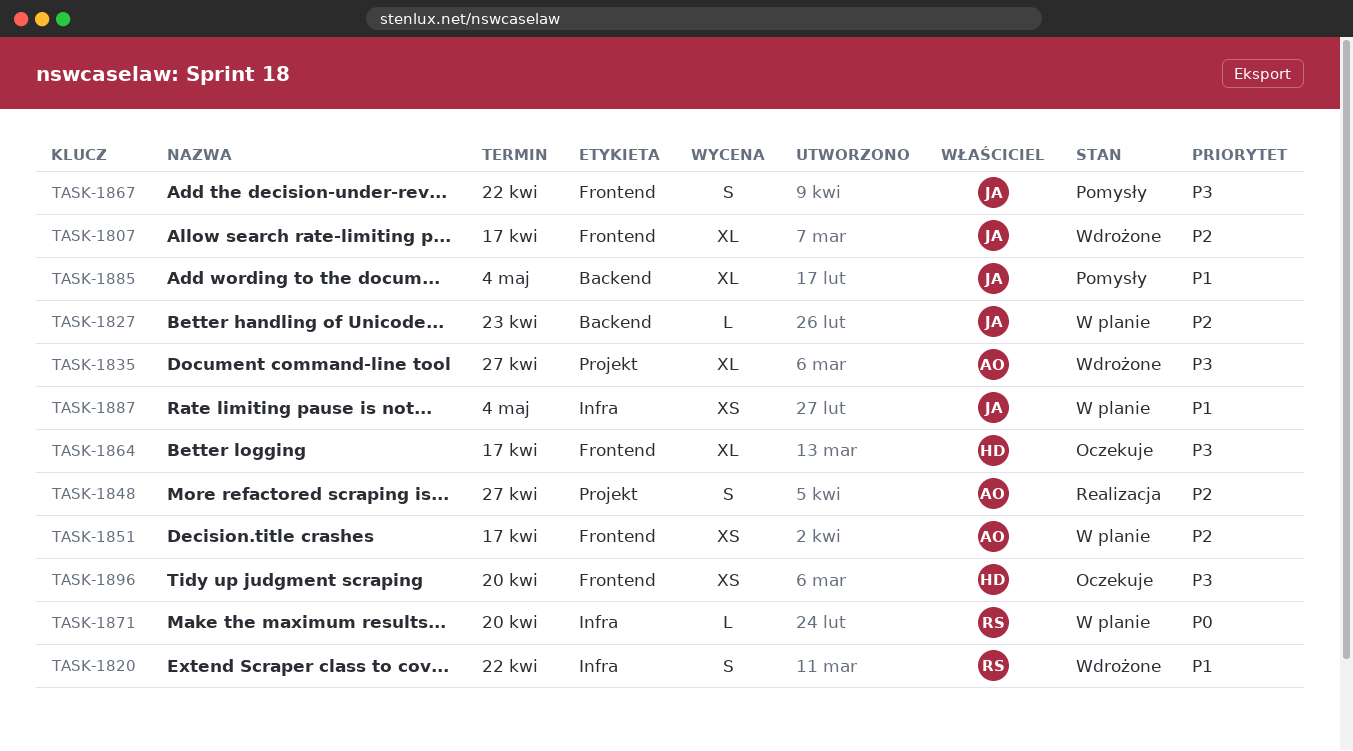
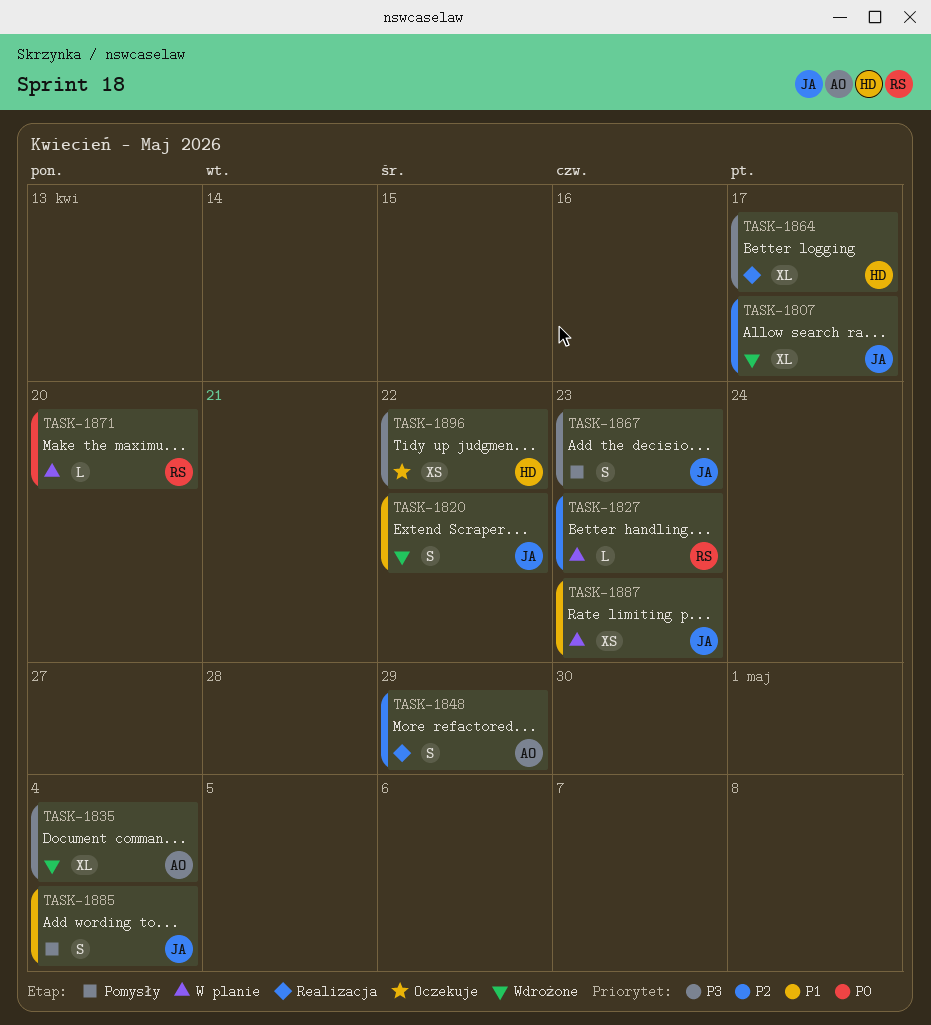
TASK-1820, owner: RS -> JA
TASK-1827, owner: JA -> RS
TASK-1835, due: Apr 27 -> May 4
TASK-1848, due: Apr 27 -> Apr 29
TASK-1851: present -> none
TASK-1864, status: Oczekuje -> Realizacja
TASK-1867, due: Apr 22 -> Apr 23
TASK-1885, estimate: XL -> S
TASK-1887, due: May 4 -> Apr 23
TASK-1896, due: Apr 20 -> Apr 22

